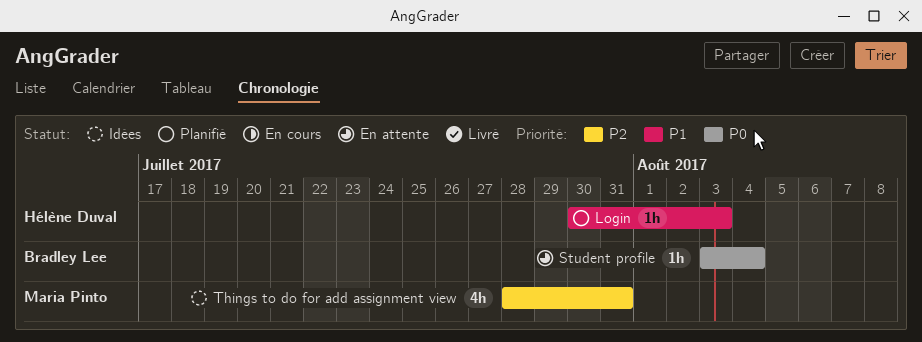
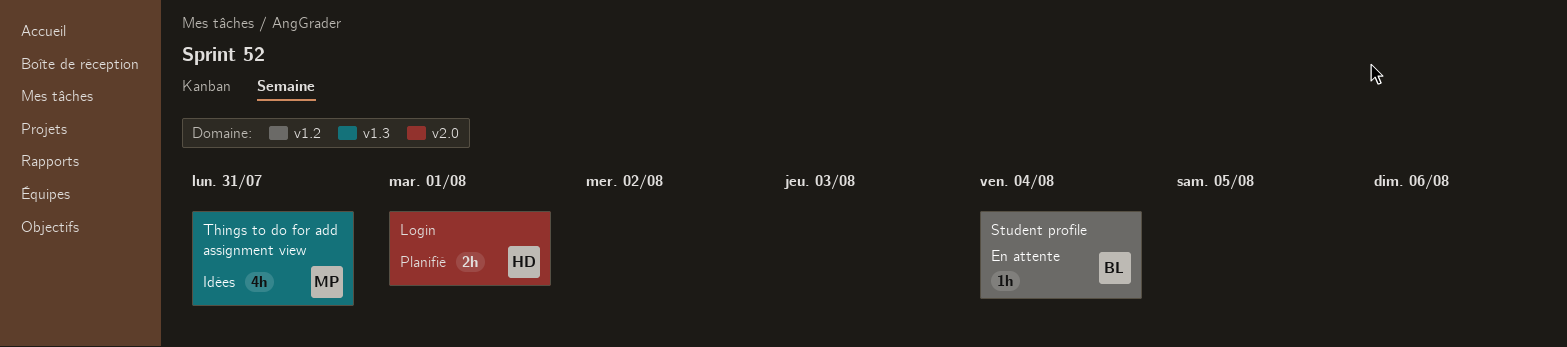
Login, estimate: 1h -> 2h
Login, due: Aug 3 -> Aug 1

